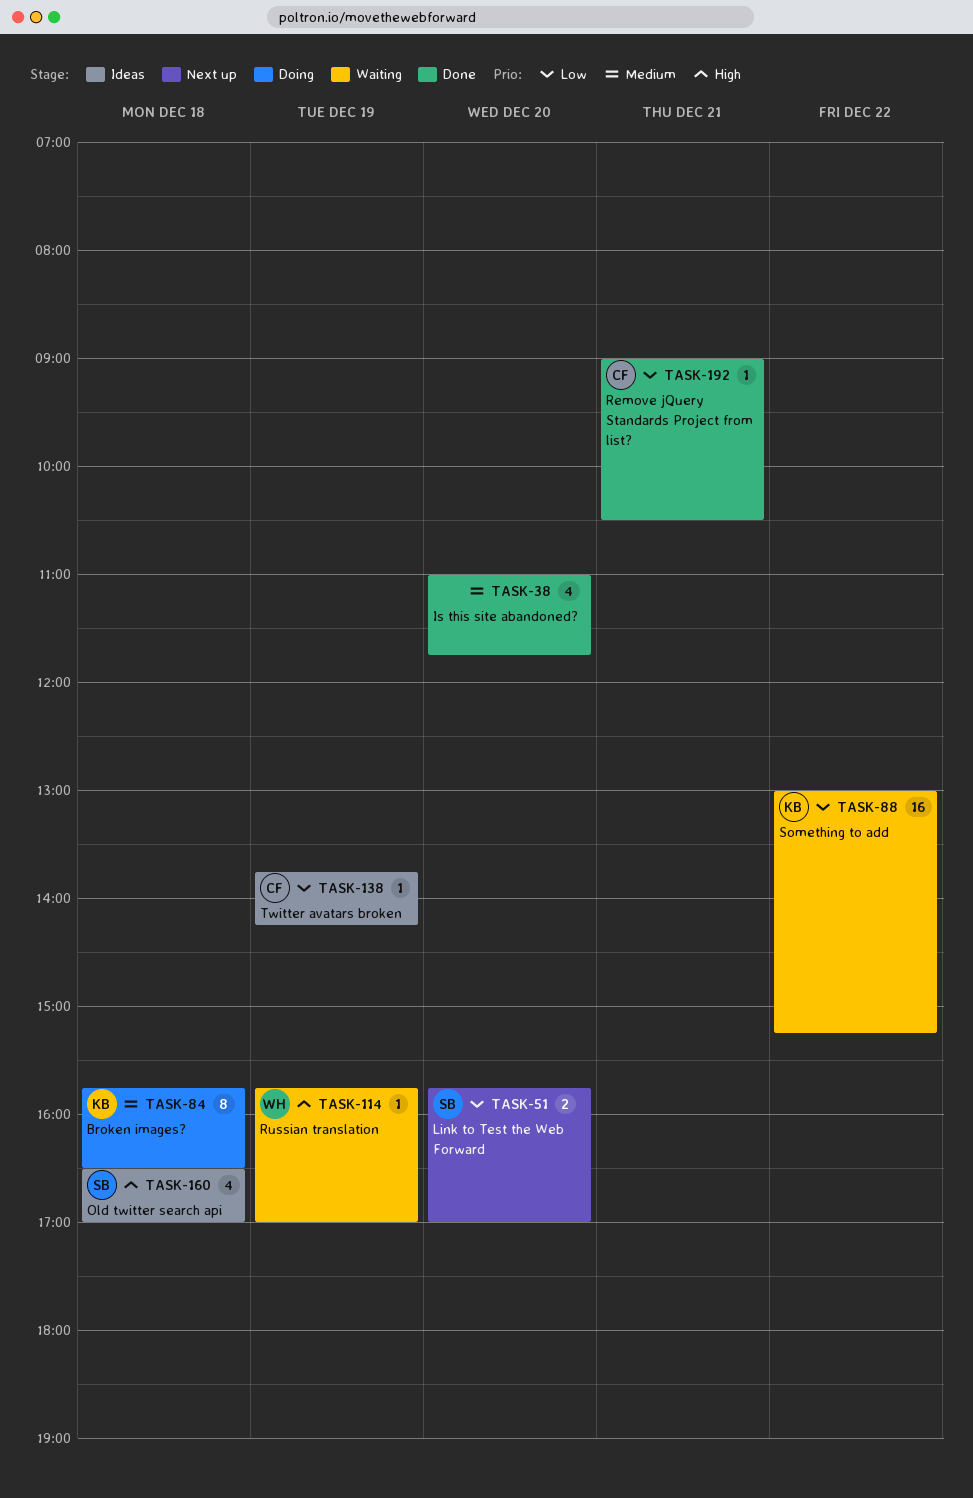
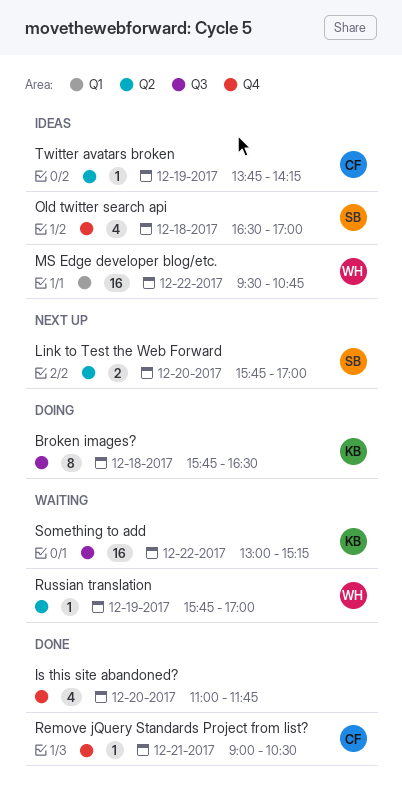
MS Edge developer blog/etc.: none -> present

